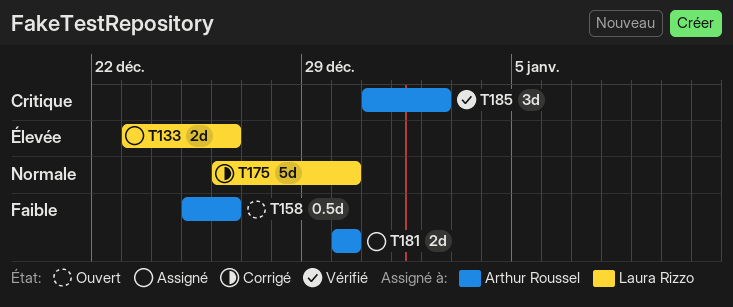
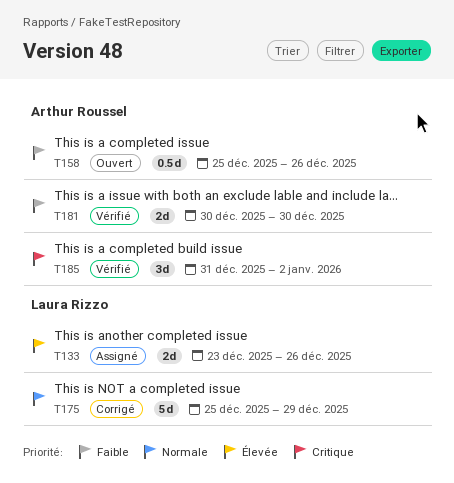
T175, start: Dec 26 -> Dec 25
T175, due: Dec 30 -> Dec 29
T181, status: Assigné -> Vérifié

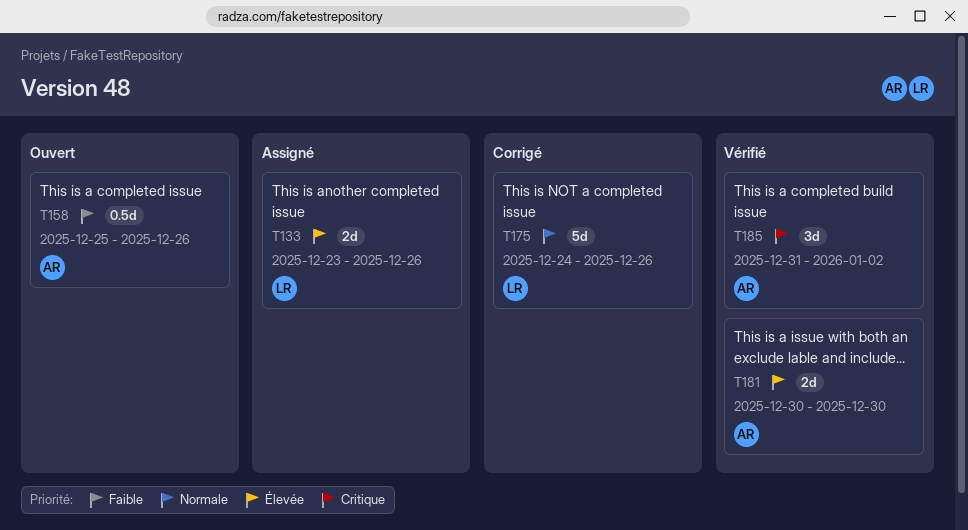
T175, start: Dec 25 -> Dec 24
T175, due: Dec 29 -> Dec 26
T181, priority: Faible -> Élevée

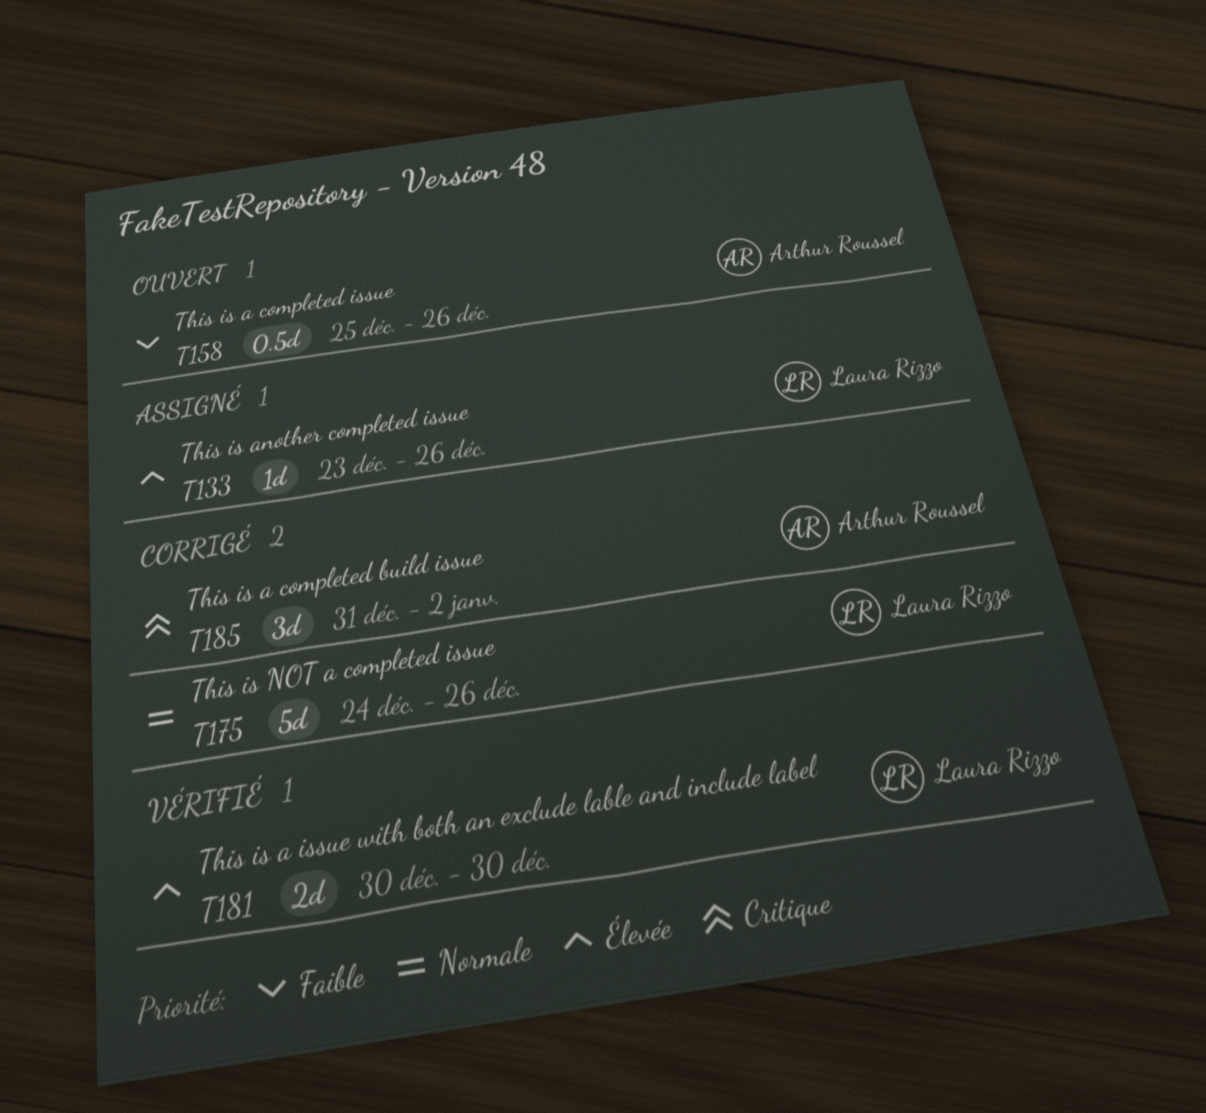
T133, estimate: 2d -> 1d
T181, owner: Arthur Roussel -> Laura Rizzo
T185, status: Vérifié -> Corrigé

